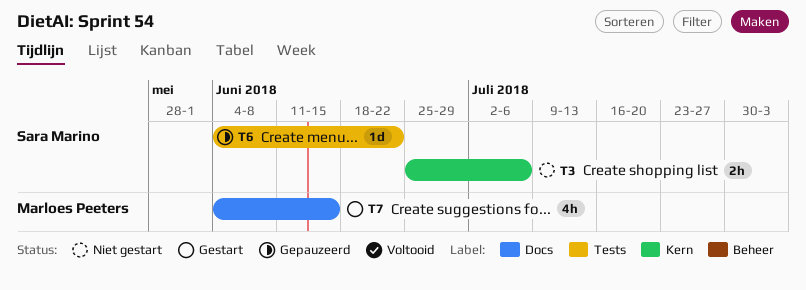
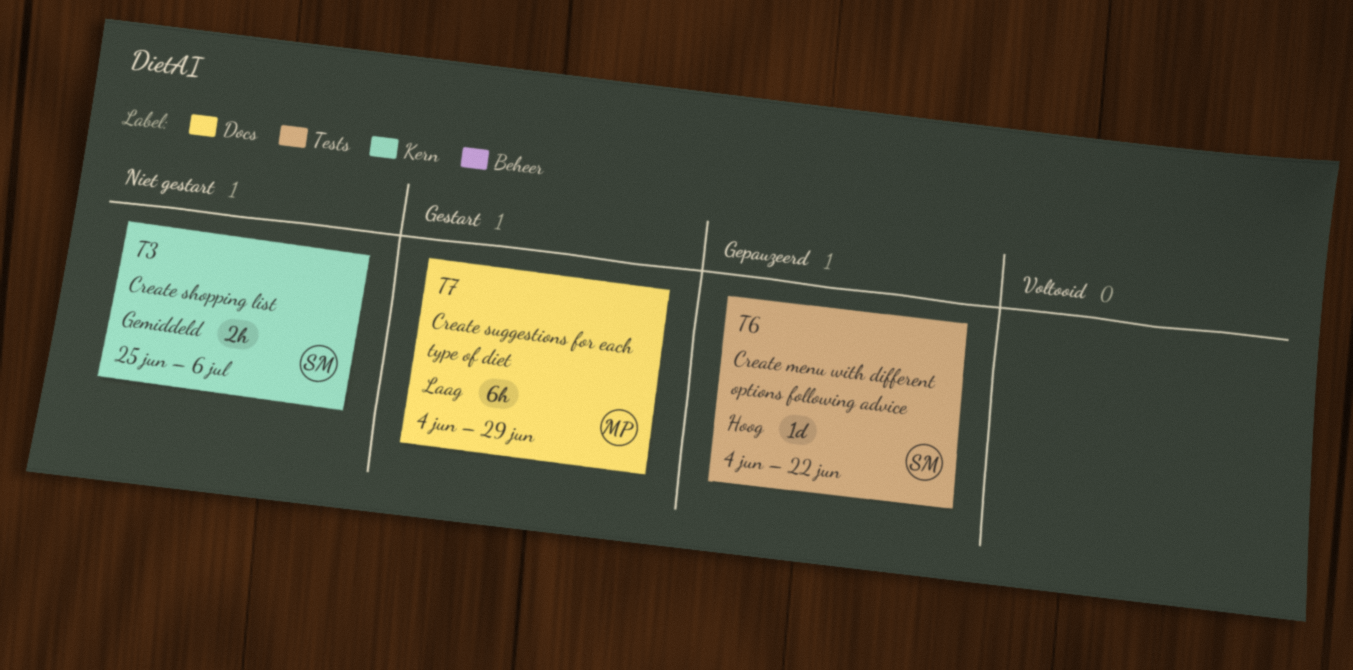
T7, estimate: 4h -> 6h
T7, due: Jun 15 -> Jun 29

